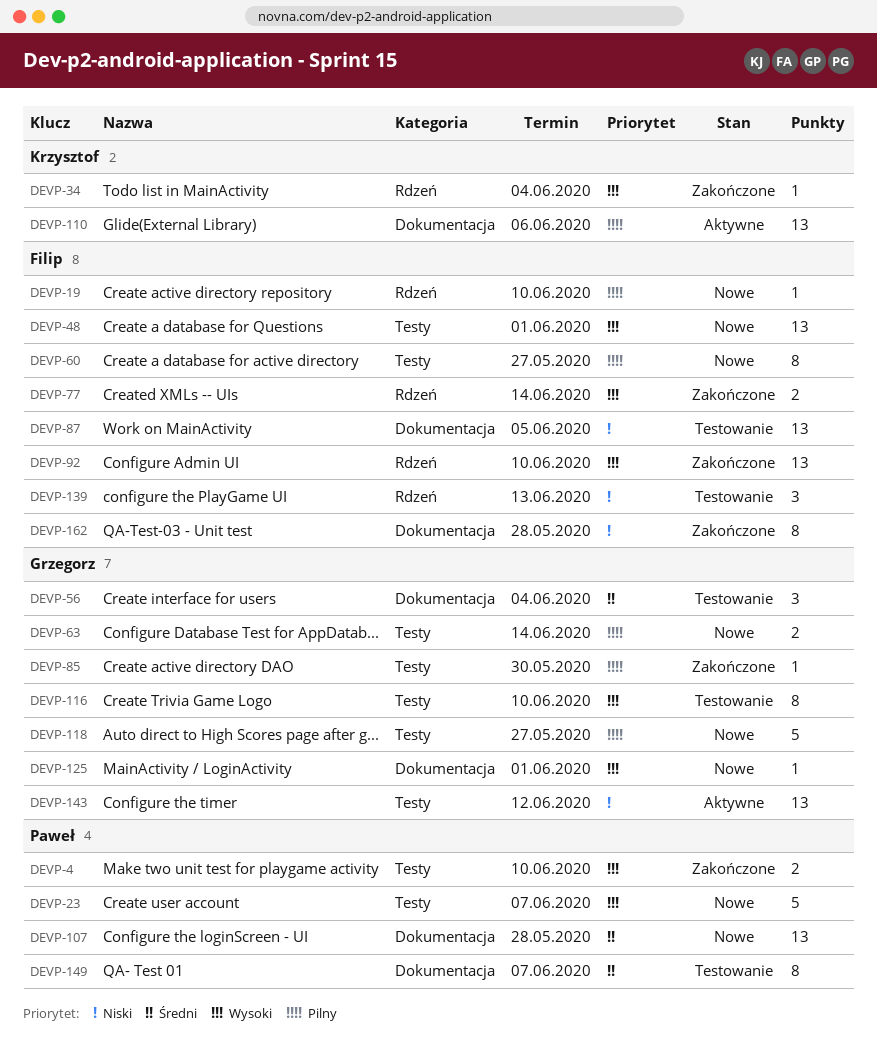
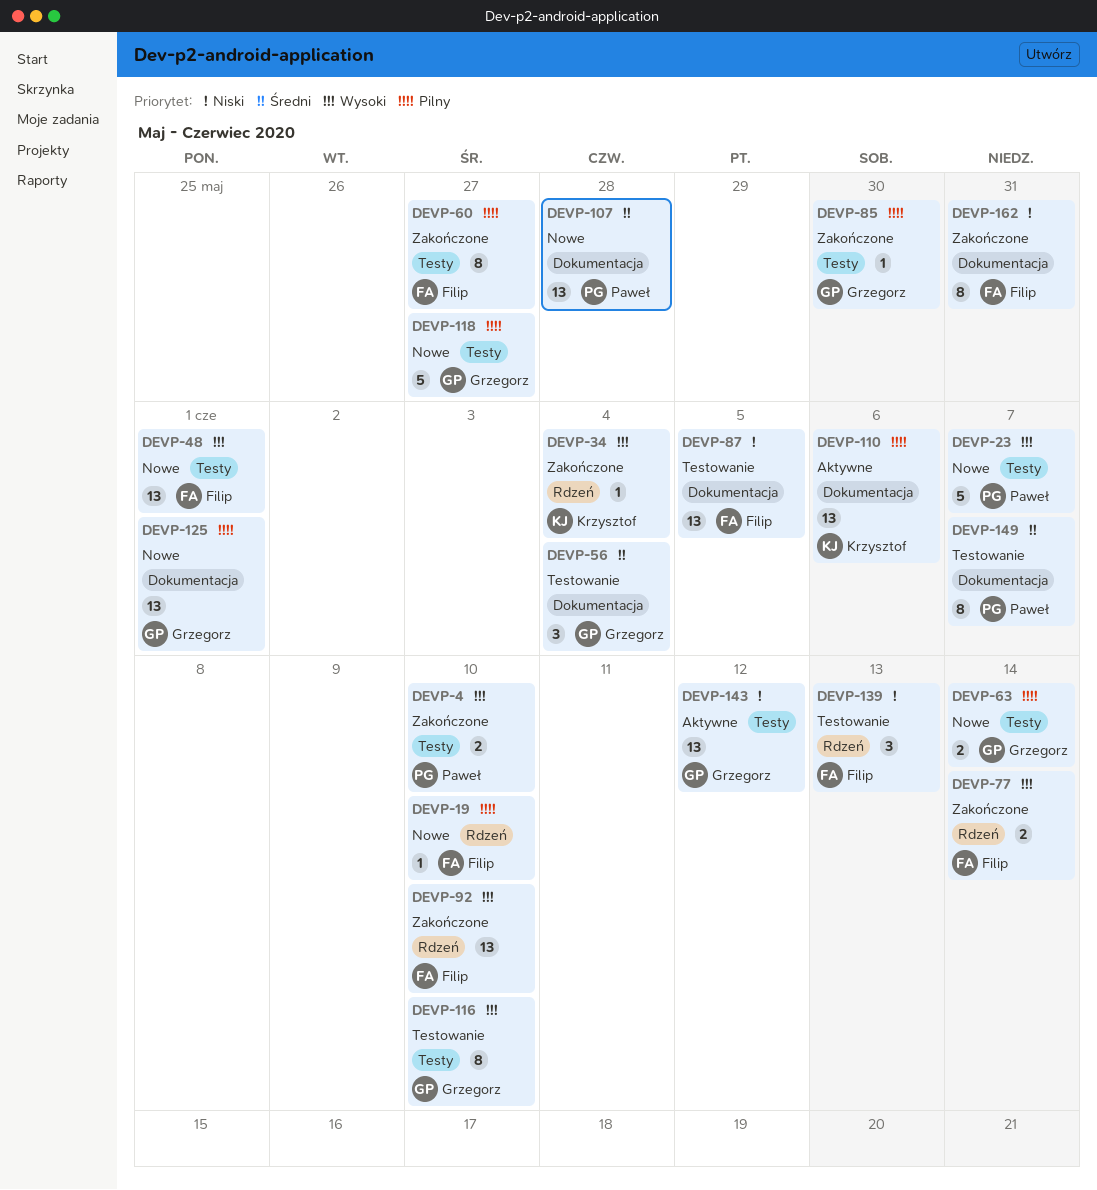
DEVP-60, status: Nowe -> Zakończone
DEVP-125, priority: Wysoki -> Pilny
DEVP-125, estimate: 1 -> 13
DEVP-162, due: May 28 -> May 31

